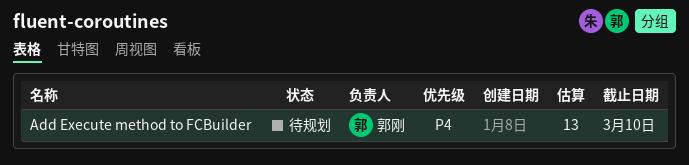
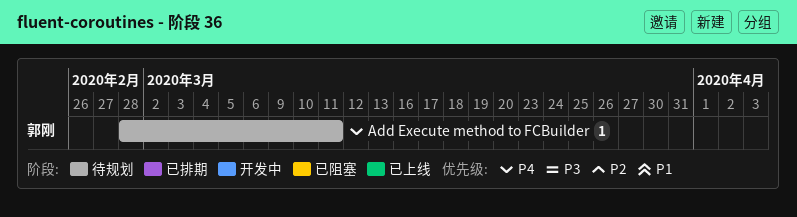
Add Execute method to FCBuilder, estimate: 13 -> 1
Add Execute method to FCBuilder, due: Mar 10 -> Mar 11

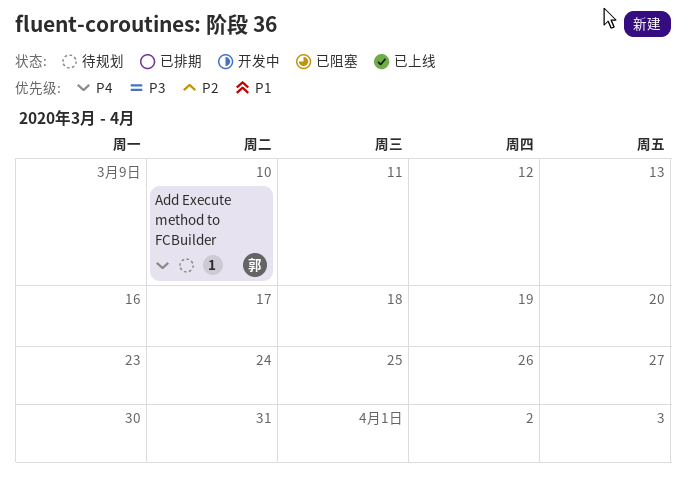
Add Execute method to FCBuilder, due: Mar 11 -> Mar 10

